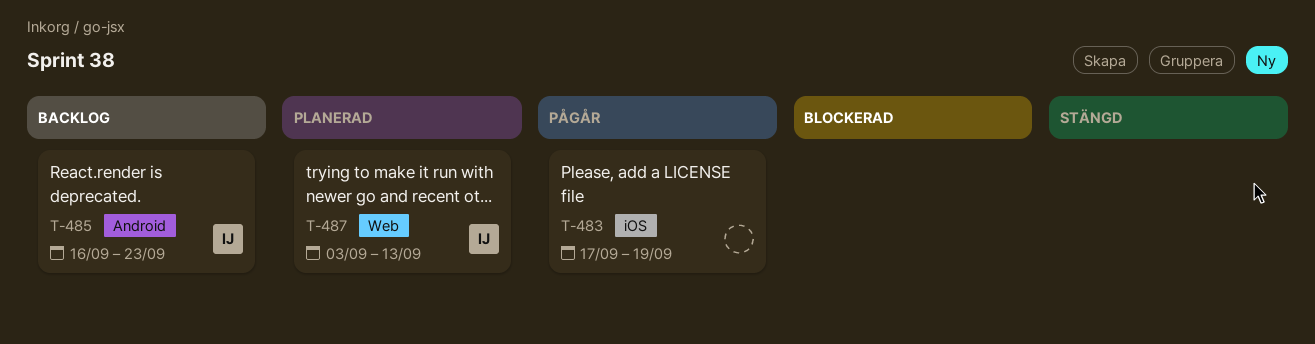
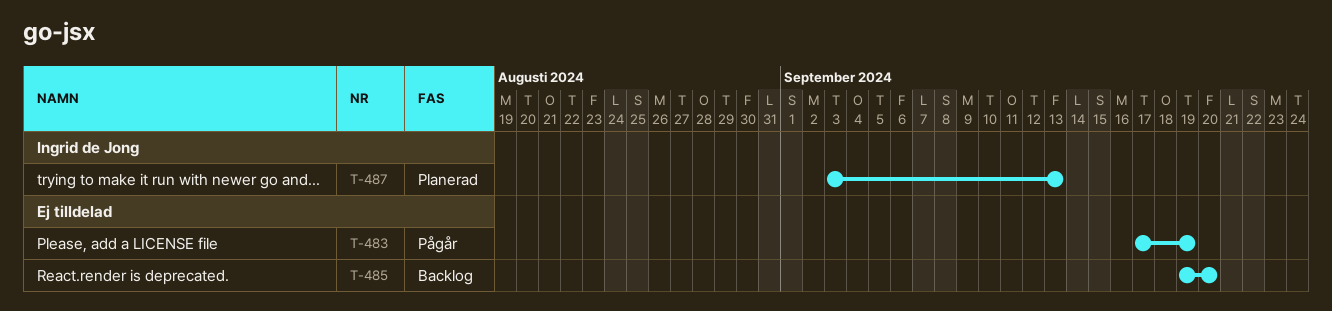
T-485, owner: Ingrid de Jong -> none
T-485, start: Sep 16 -> Sep 19
T-485, due: Sep 23 -> Sep 20

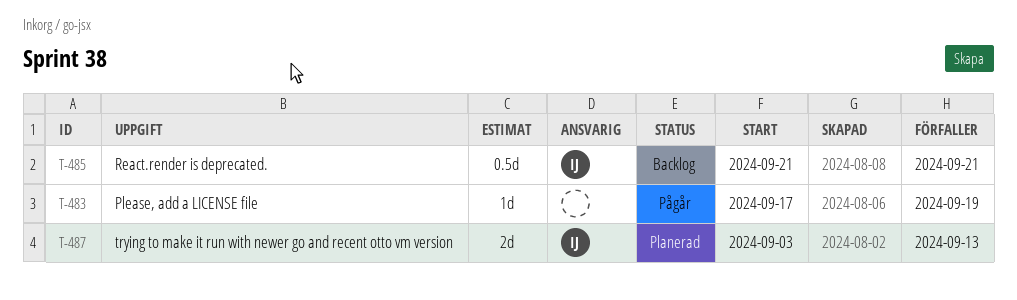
T-485, owner: none -> Ingrid de Jong
T-485, start: Sep 19 -> Sep 21
T-485, due: Sep 20 -> Sep 21

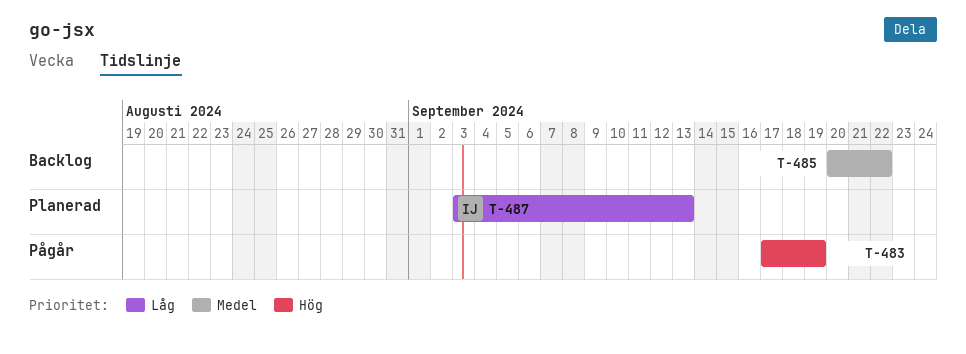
T-485, owner: IJ -> none
T-485, start: Sep 21 -> Sep 20
T-485, due: Sep 21 -> Sep 22

